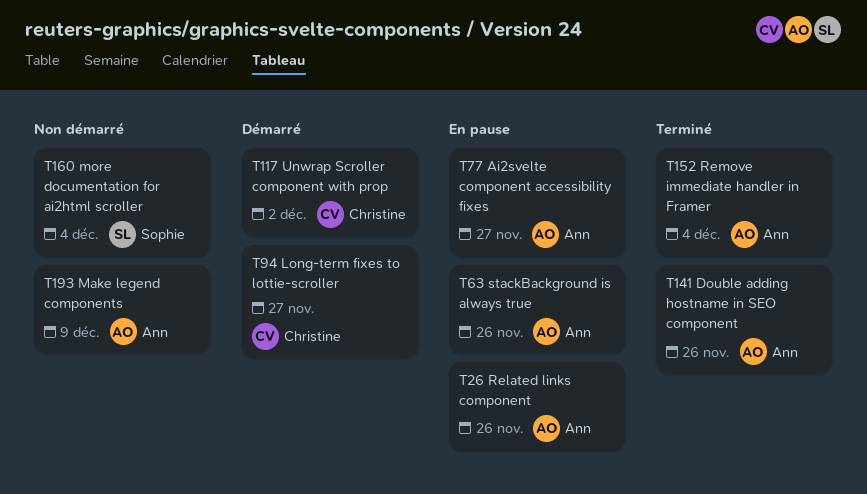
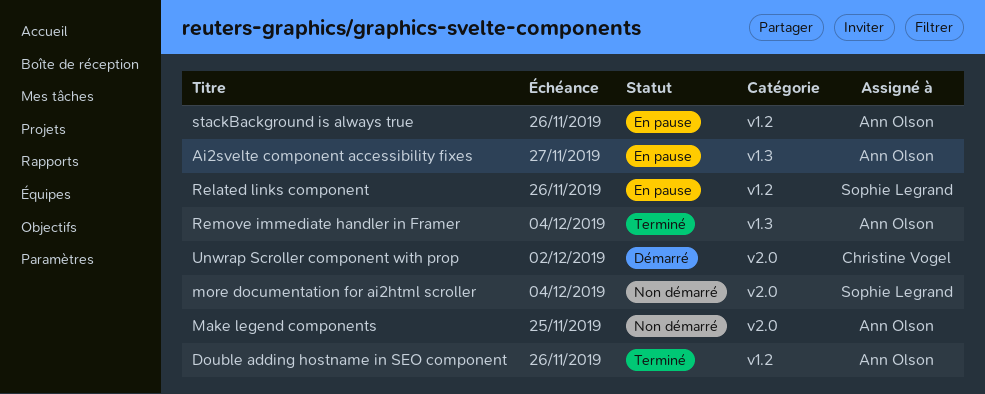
Long-term fixes to lottie-scroller: present -> none
Make legend components, due: Dec 9 -> Nov 25
Related links component, owner: Ann Olson -> Sophie Legrand

